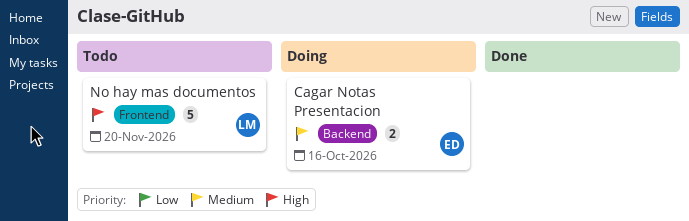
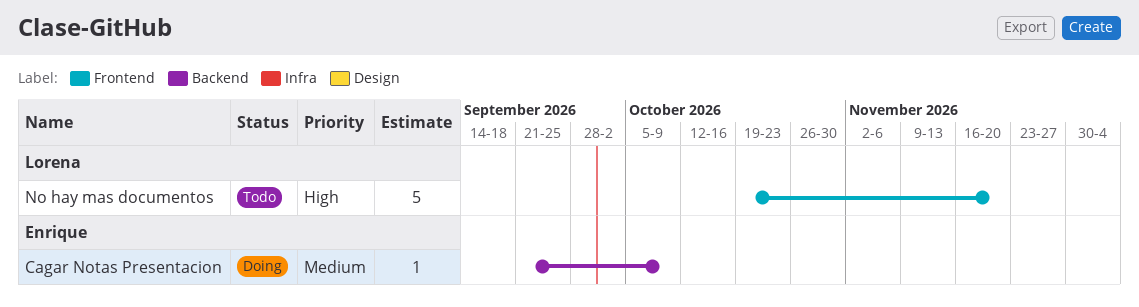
Cagar Notas Presentacion, estimate: 2 -> 1
Cagar Notas Presentacion, due: Oct 16 -> Oct 9

